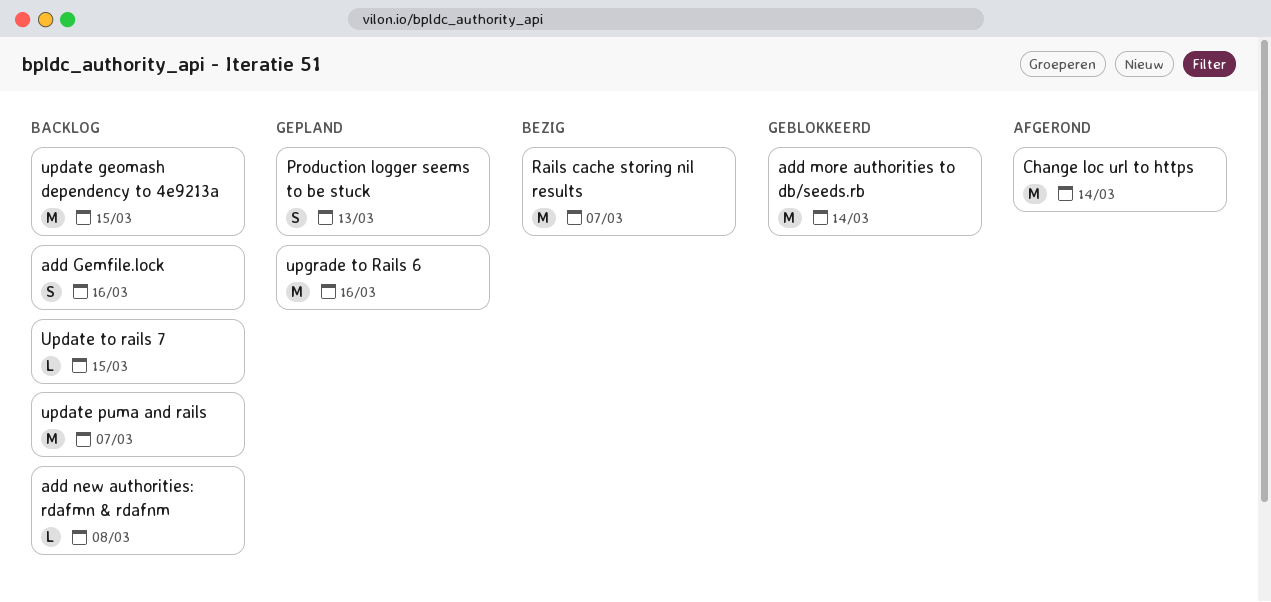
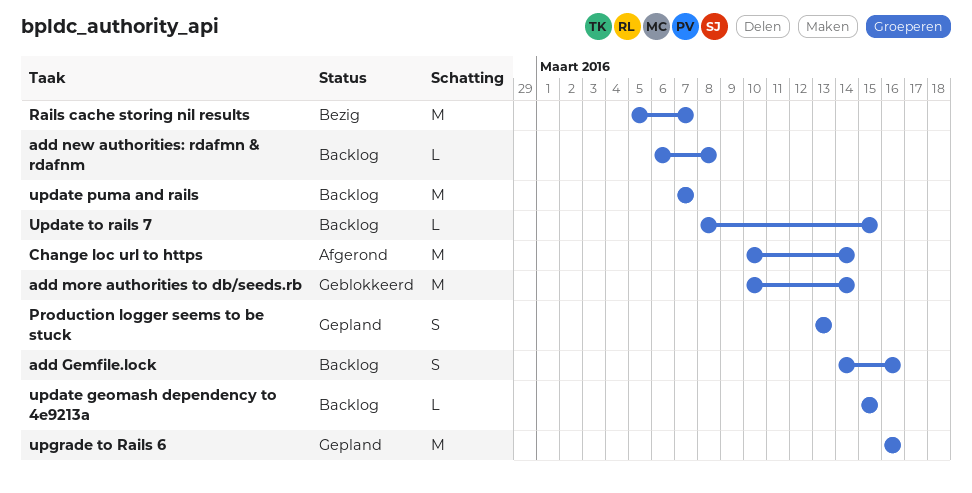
update geomash dependency to 4e9213a, estimate: M -> L

